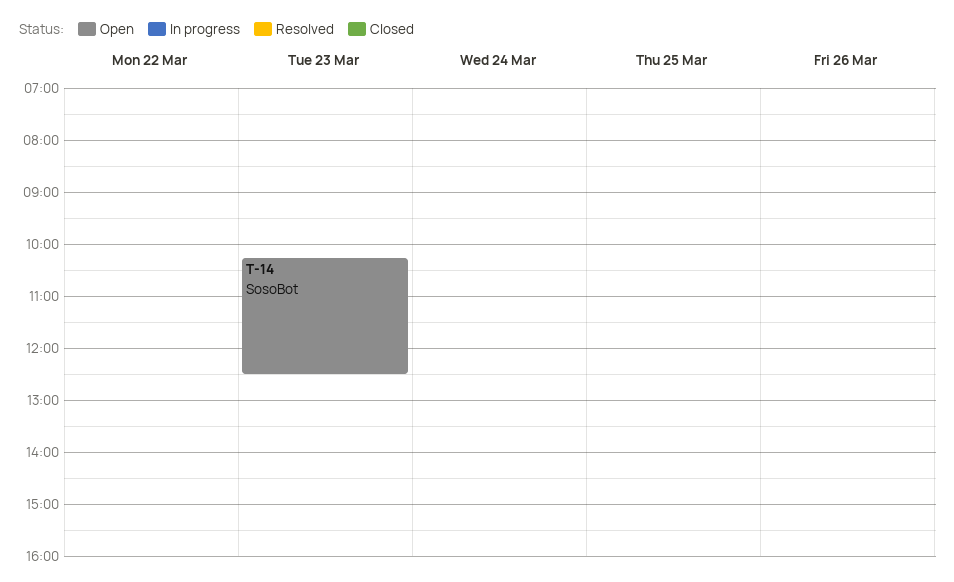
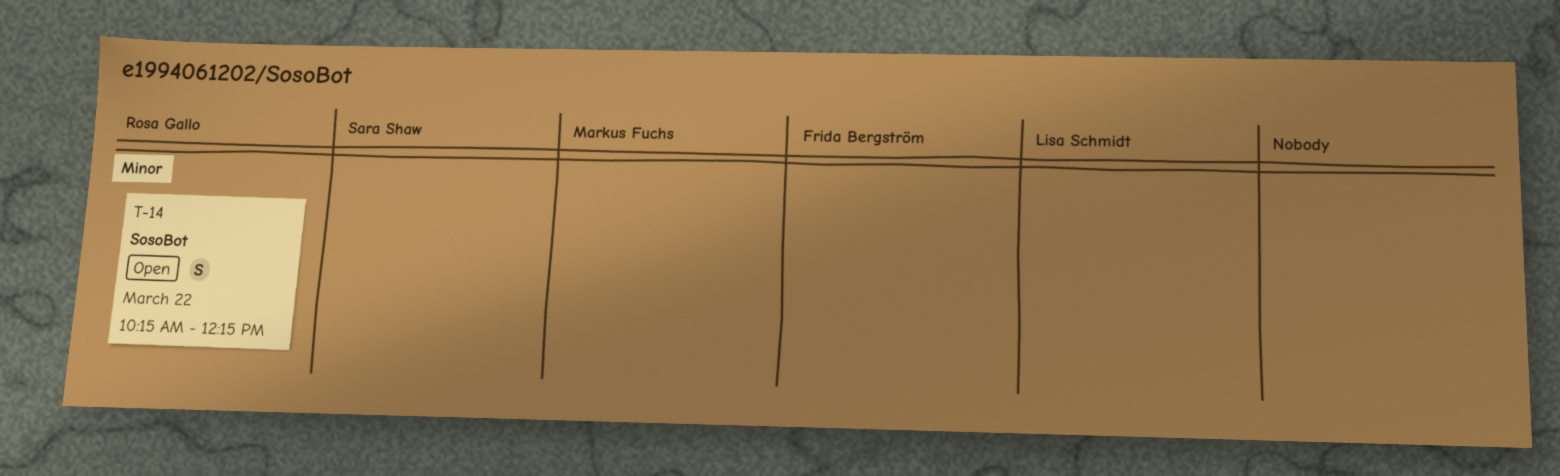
T-14, day: Mar 23 -> Mar 22
T-14, ends: 12:30 -> 12:15

